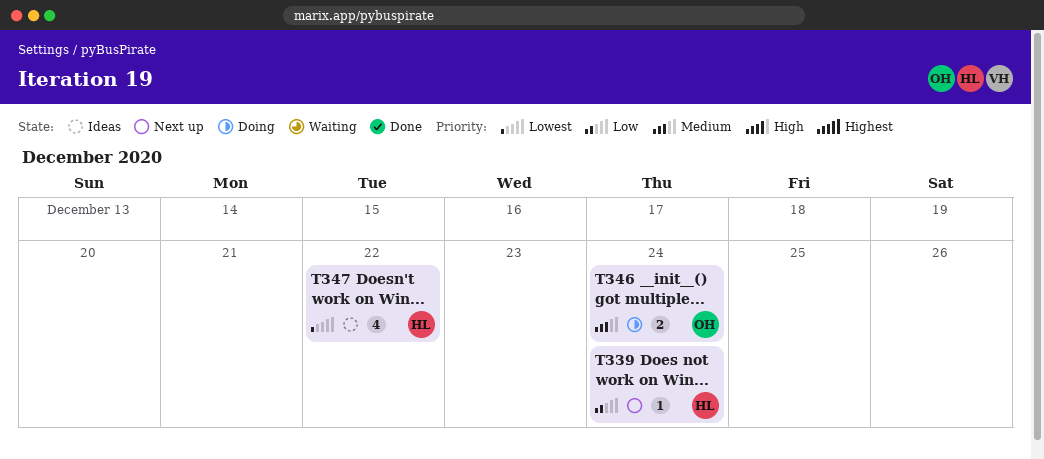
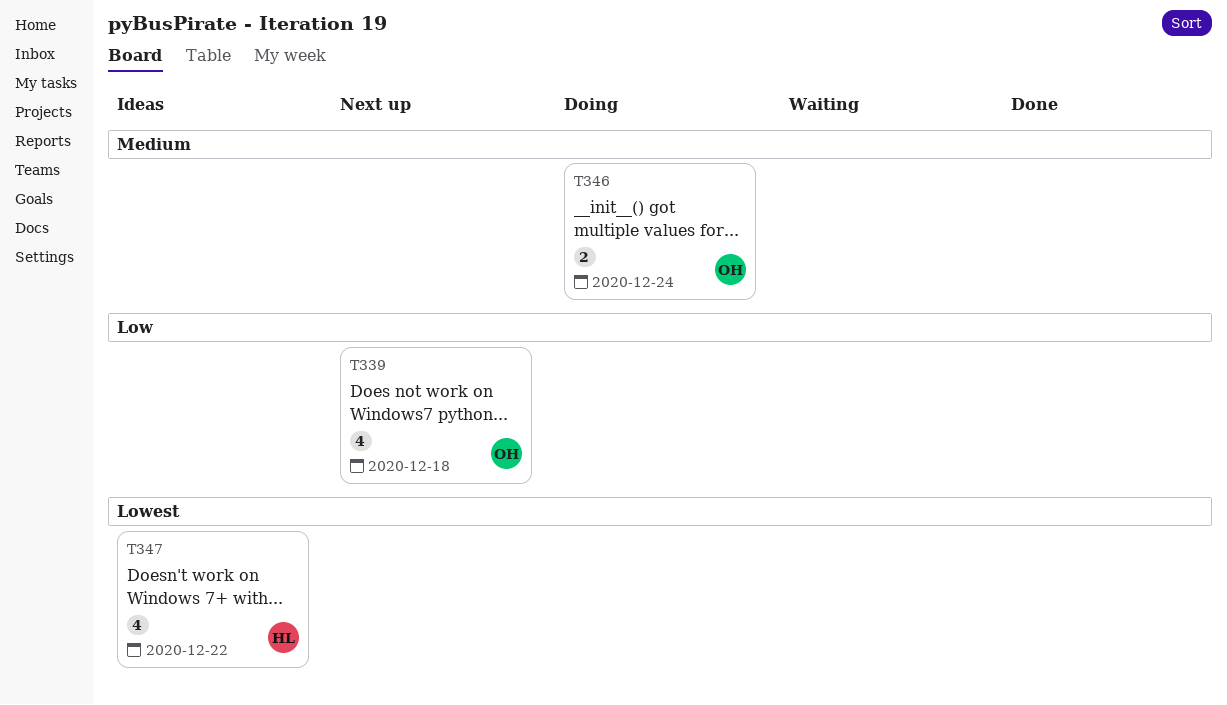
T339, owner: HL -> OH
T339, estimate: 1 -> 4
T339, due: Dec 24 -> Dec 18

